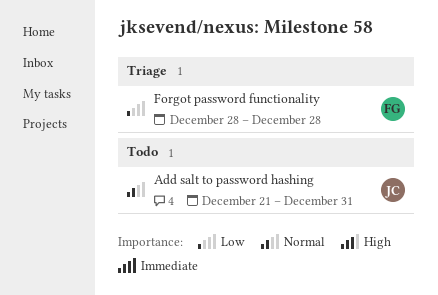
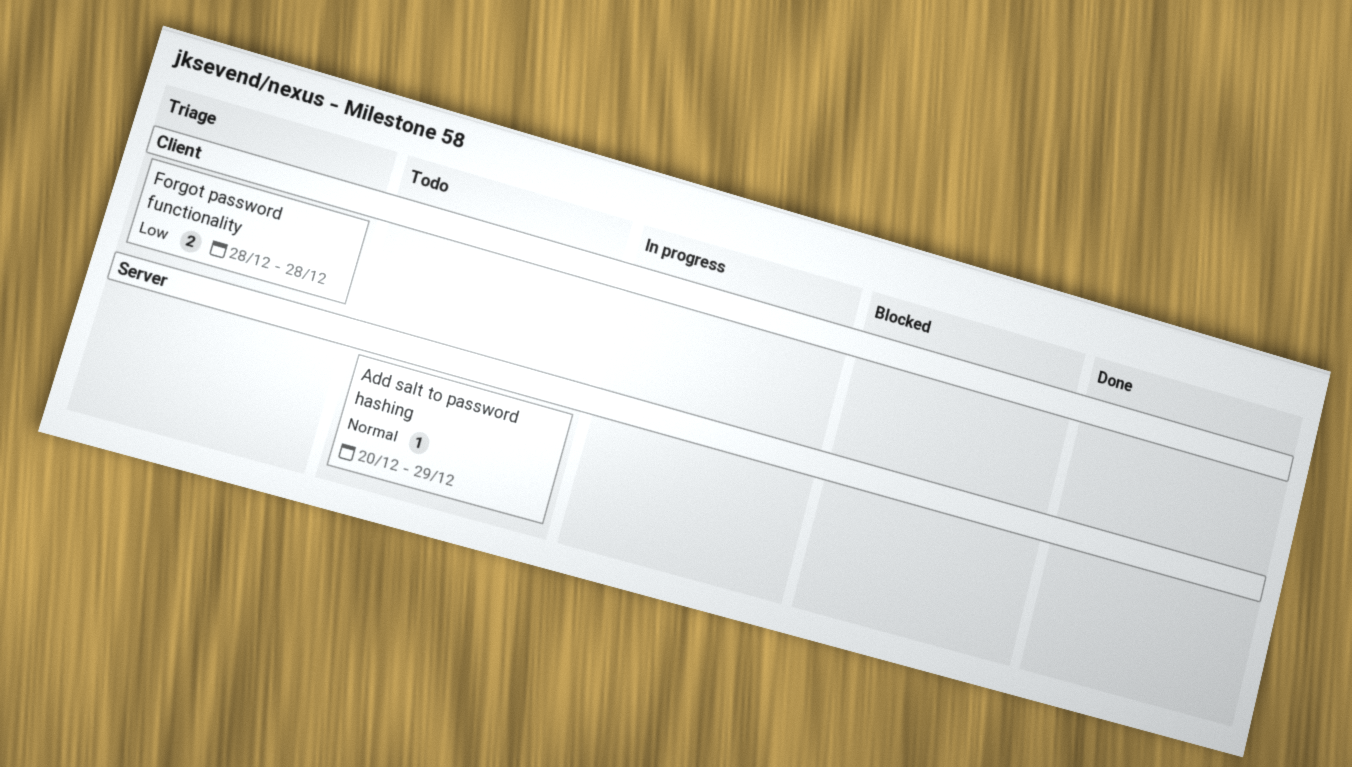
Add salt to password hashing, start: Dec 21 -> Dec 20
Add salt to password hashing, due: Dec 31 -> Dec 29

